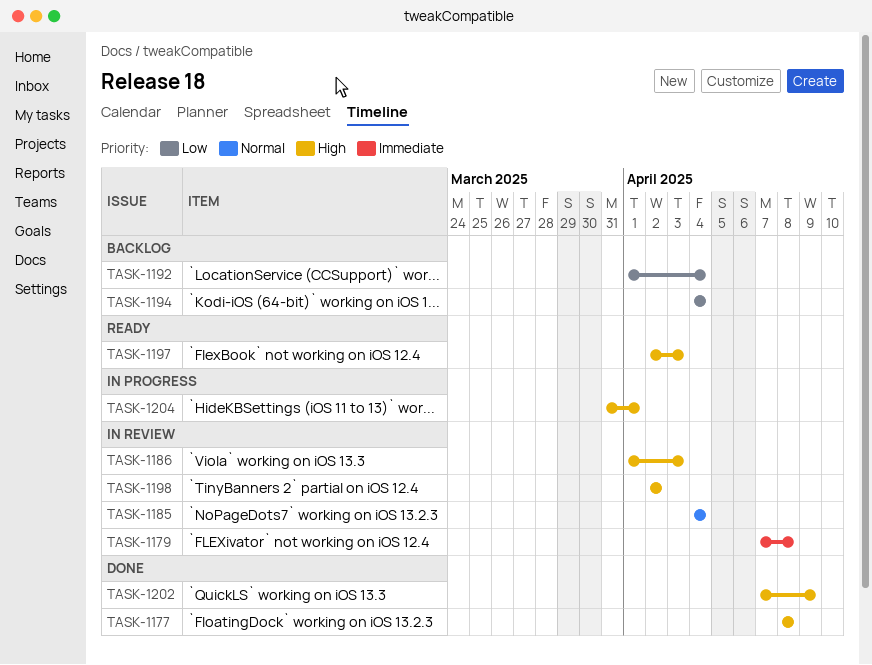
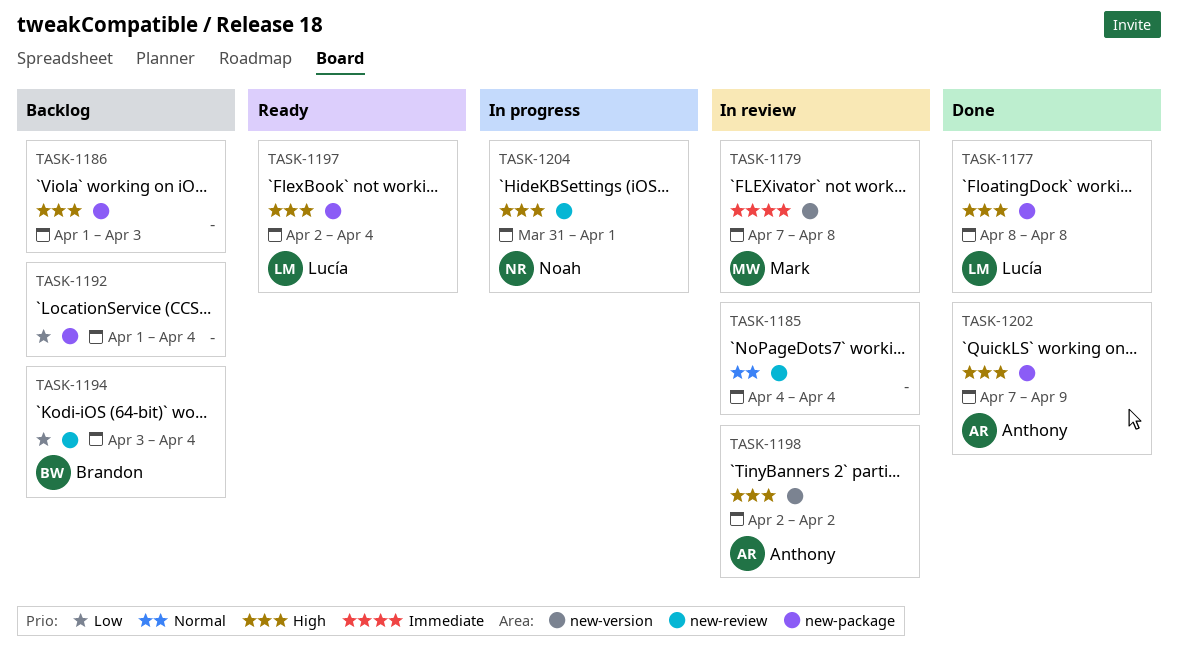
TASK-1186, status: In review -> Backlog
TASK-1194, start: Apr 4 -> Apr 3
TASK-1197, due: Apr 3 -> Apr 4

